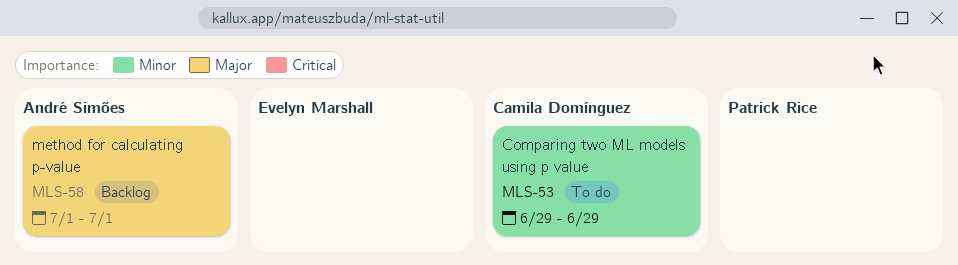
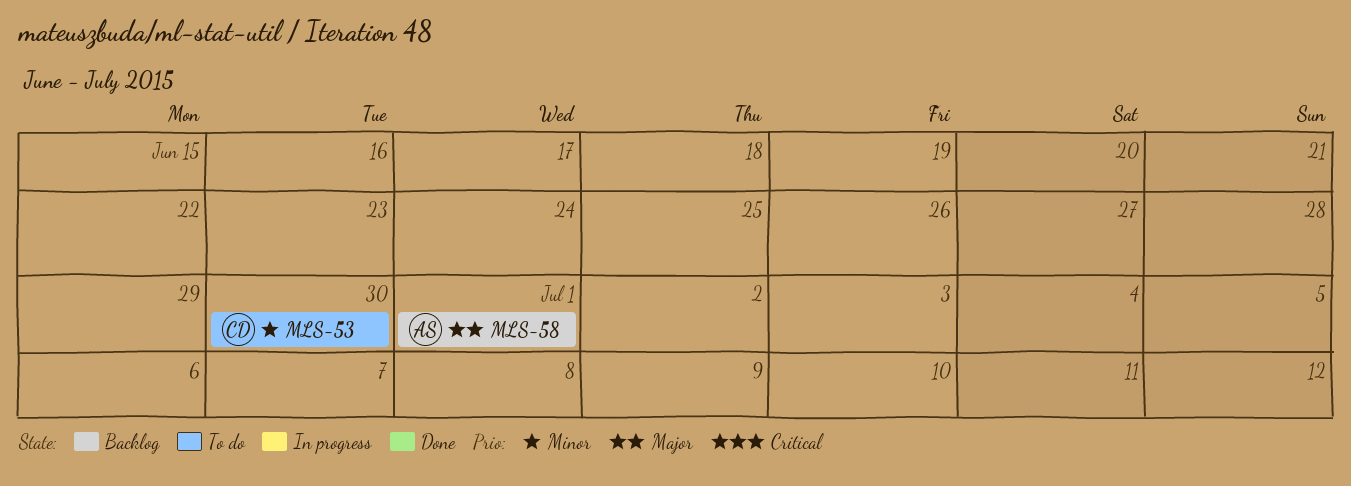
MLS-53, start: Jun 29 -> Jun 30
MLS-53, due: Jun 29 -> Jun 30

